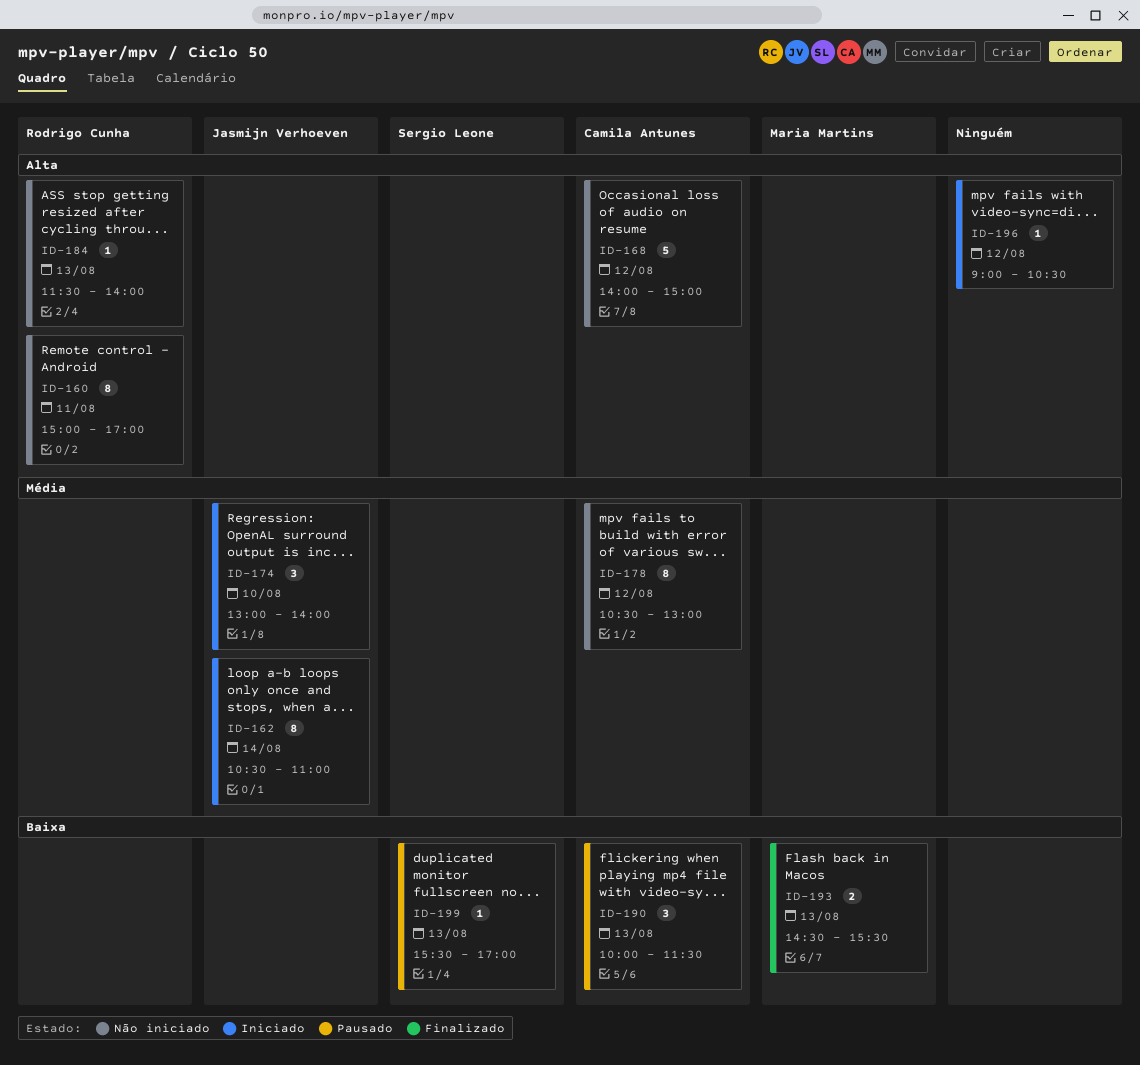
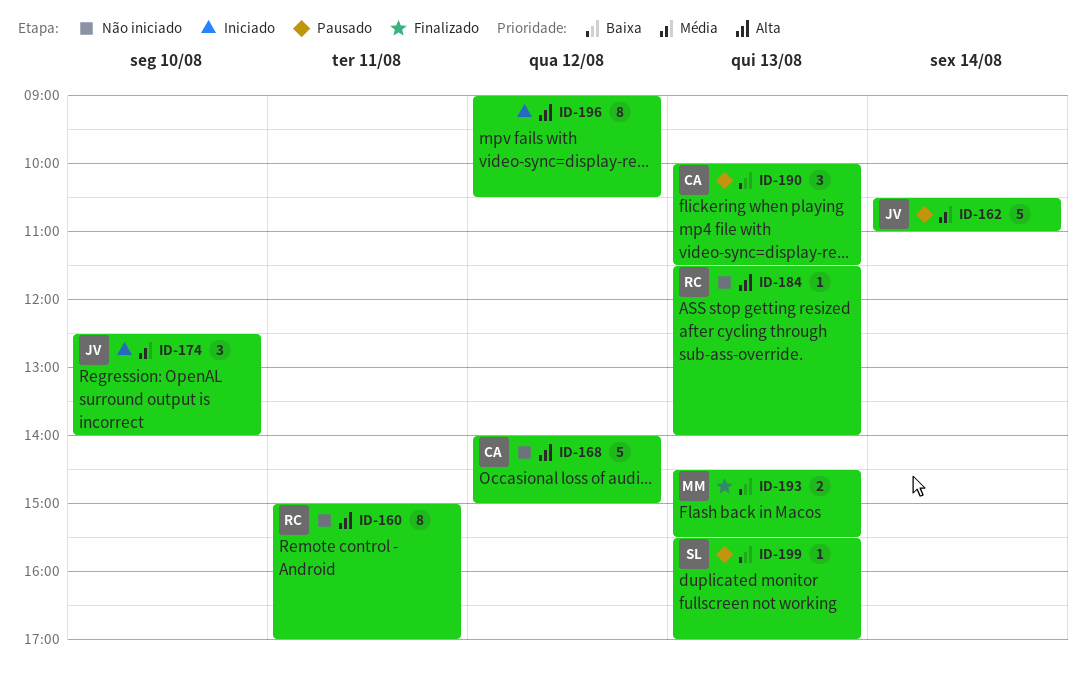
ID-162, status: Iniciado -> Pausado
ID-162, estimate: 8 -> 5
ID-174, begins: 13:00 -> 12:30
ID-178: present -> none
ID-196, estimate: 1 -> 8

